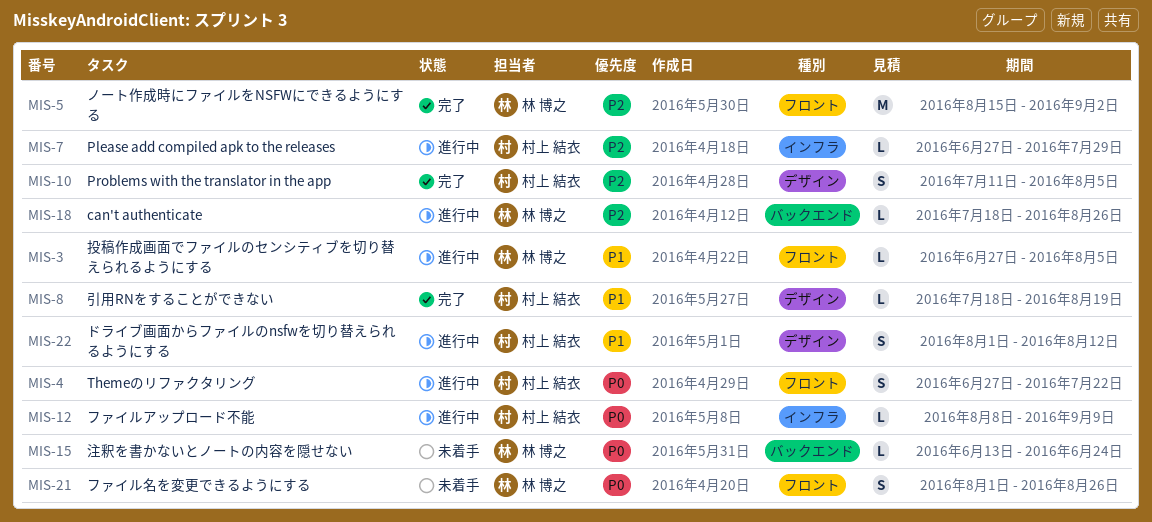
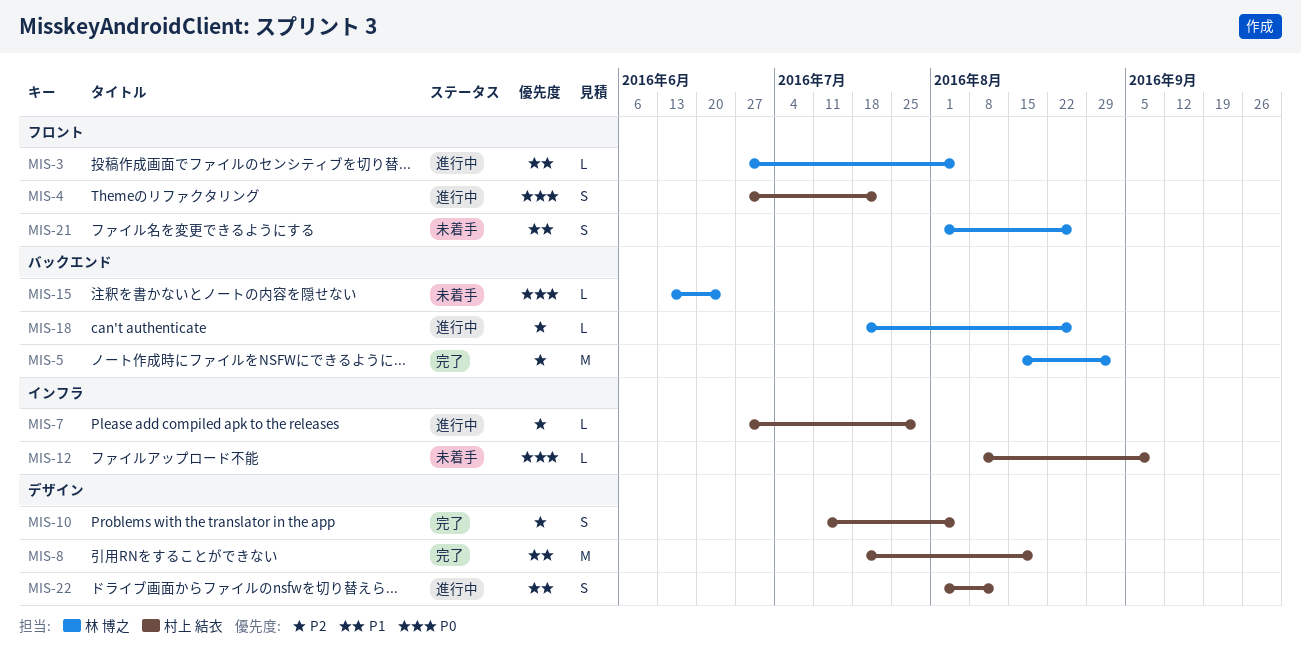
MIS-5, label: フロント -> バックエンド
MIS-8, estimate: L -> M
MIS-12, status: 進行中 -> 未着手
MIS-21, priority: P0 -> P1

